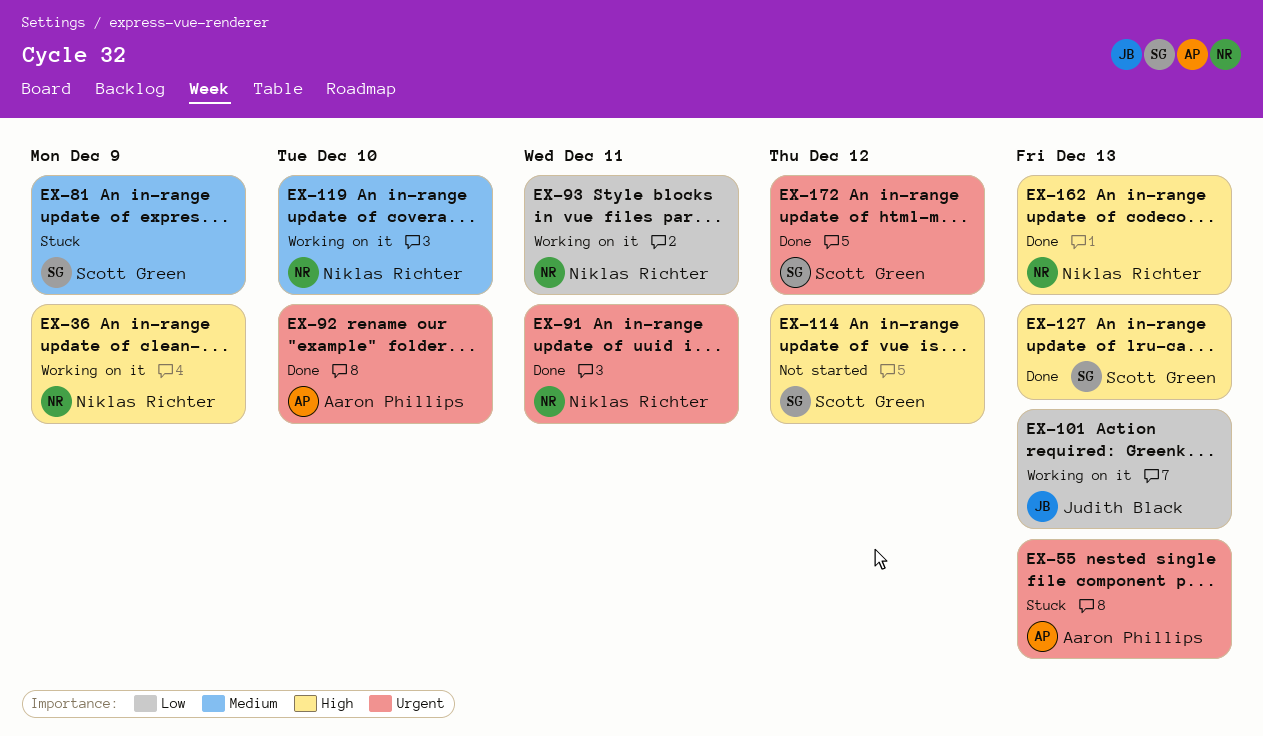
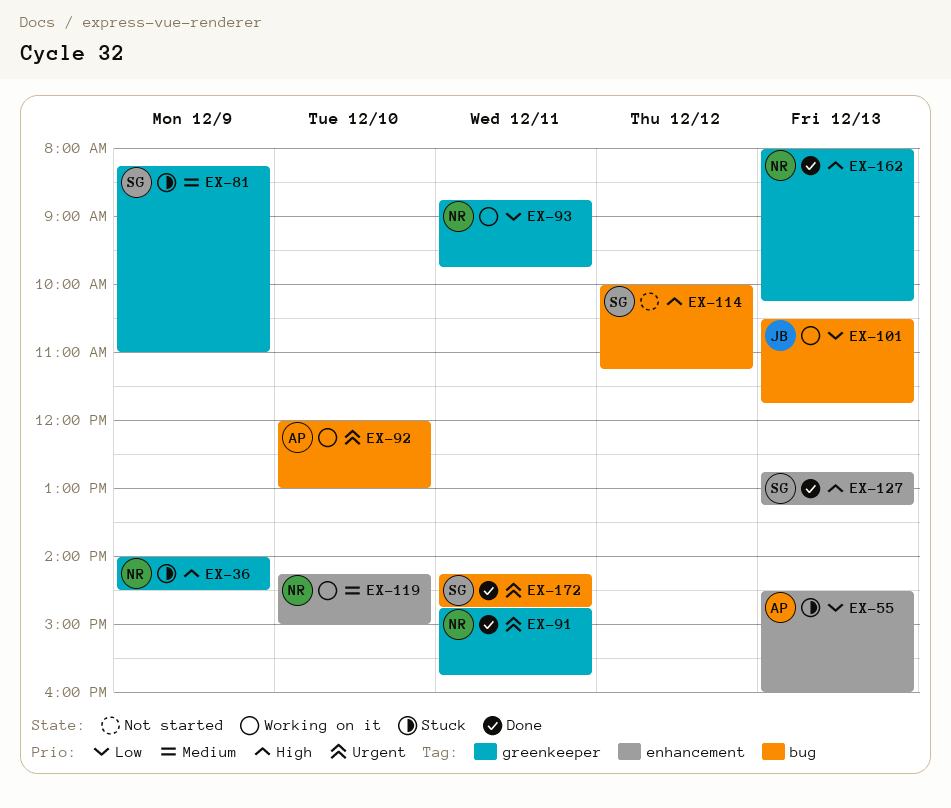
EX-36, status: Working on it -> Stuck
EX-55, priority: Urgent -> Low
EX-92, status: Done -> Working on it
EX-172, day: Dec 12 -> Dec 11

